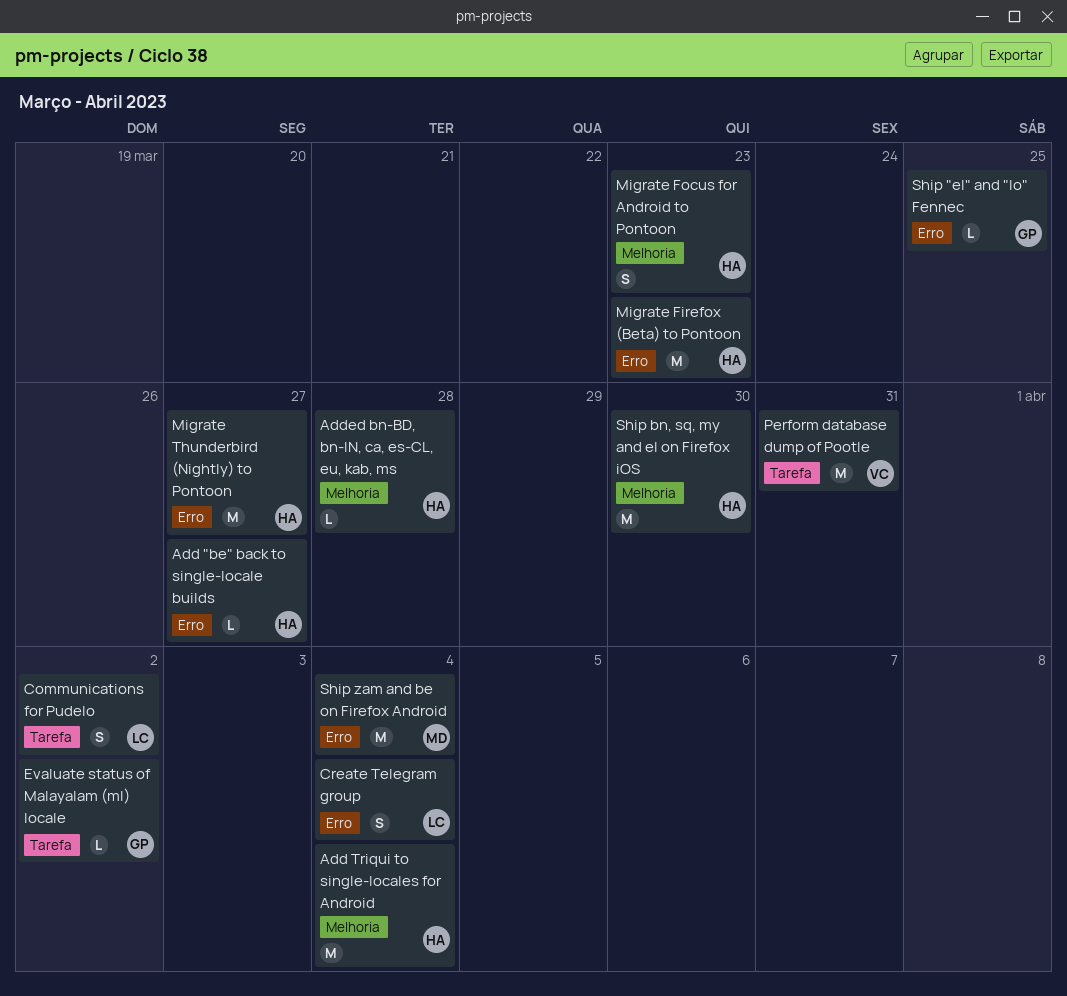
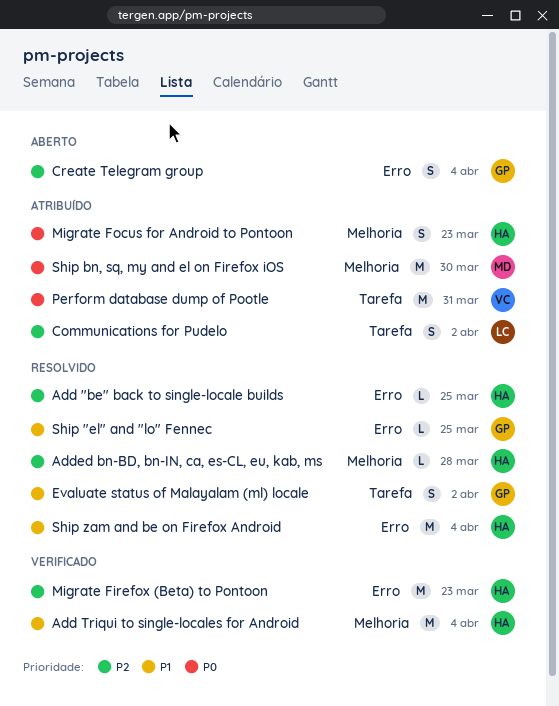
Add "be" back to single-locale builds, due: Mar 27 -> Mar 25
Create Telegram group, owner: LC -> GP
Evaluate status of Malayalam (ml) locale, estimate: L -> S
Migrate Thunderbird (Nightly) to Pontoon: present -> none
Ship bn, sq, my and el on Firefox iOS, owner: HA -> MD
Ship zam and be on Firefox Android, owner: MD -> HA

